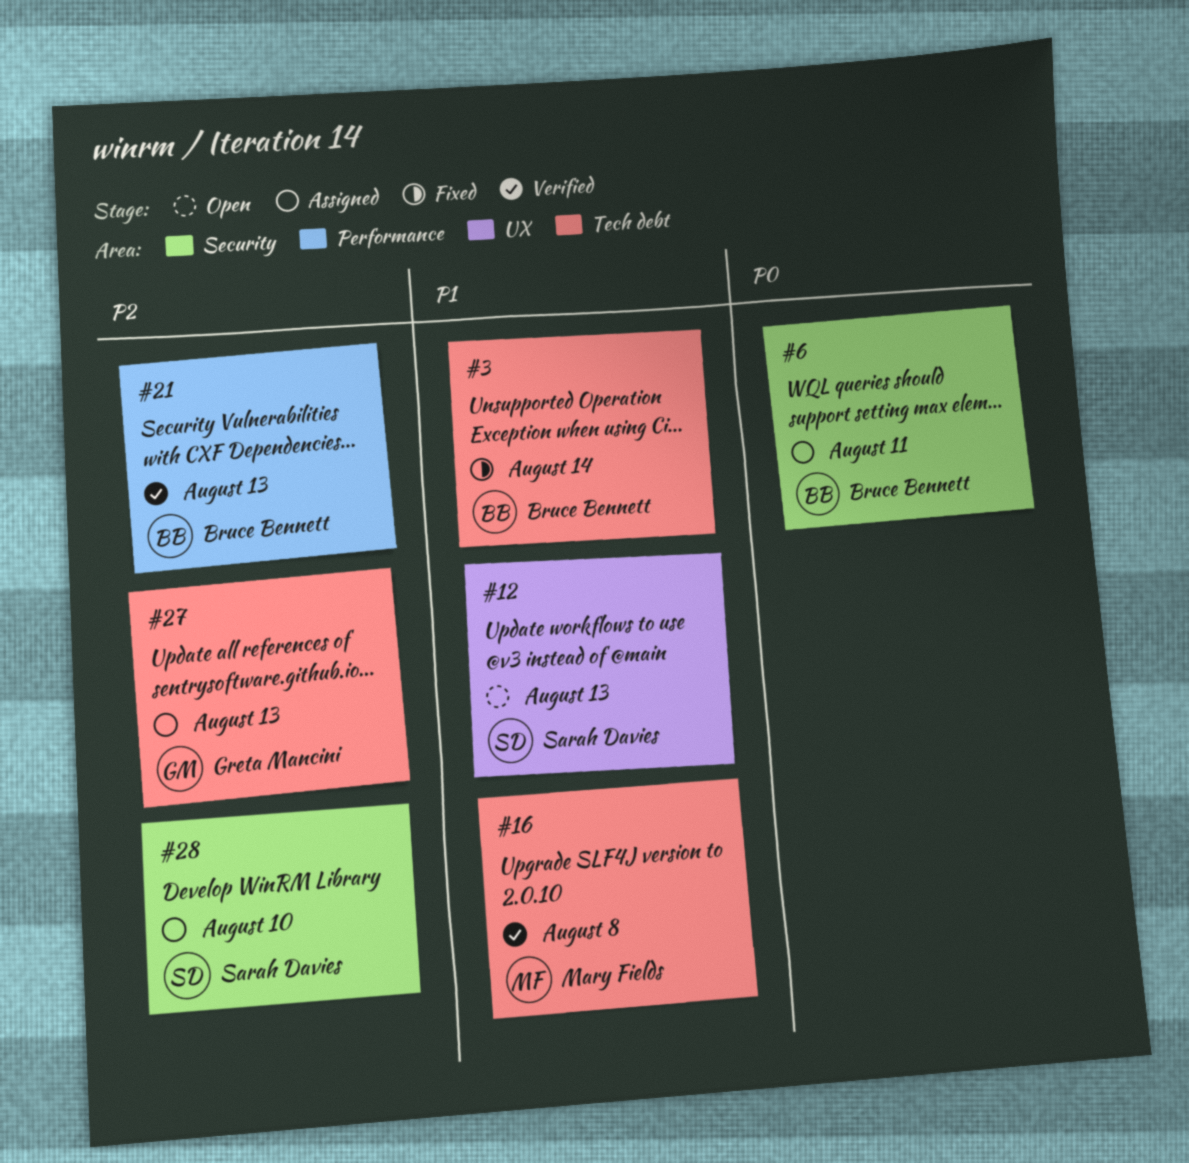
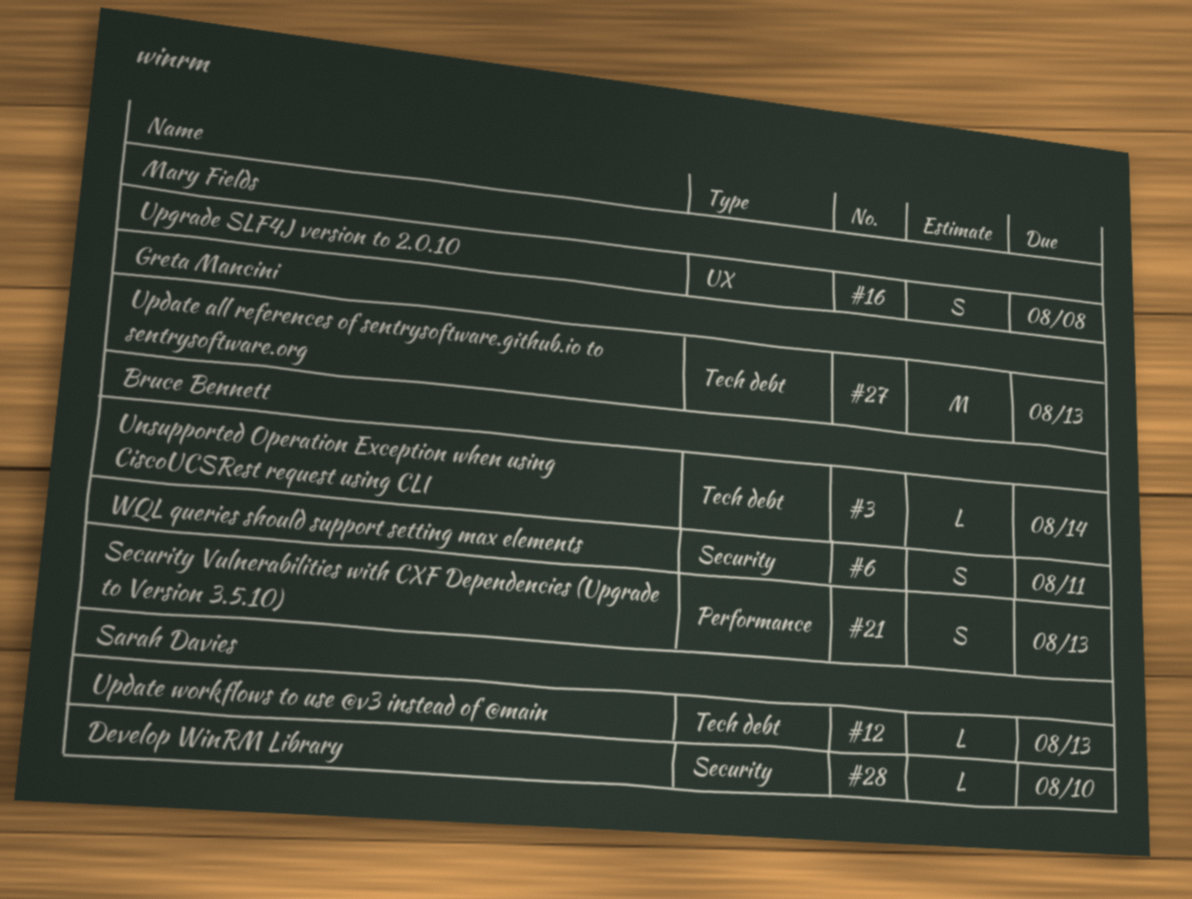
#12, label: UX -> Tech debt
#16, label: Tech debt -> UX

